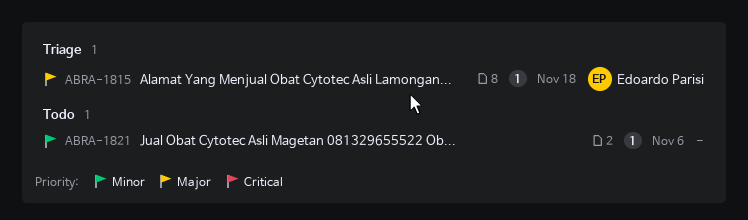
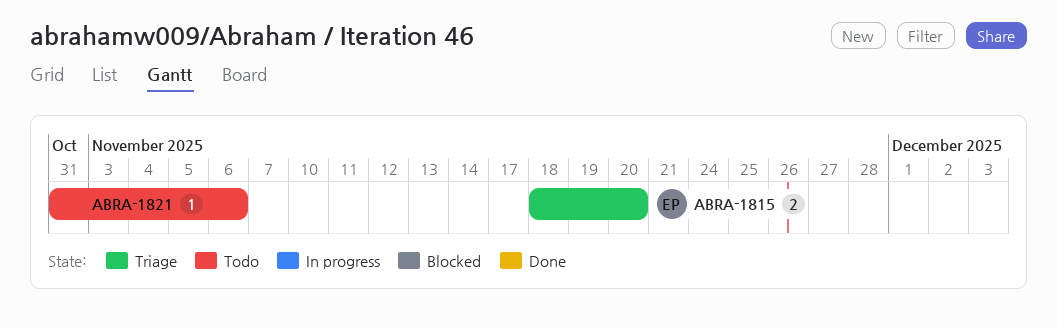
ABRA-1815, estimate: 1 -> 2
ABRA-1815, due: Nov 18 -> Nov 20

